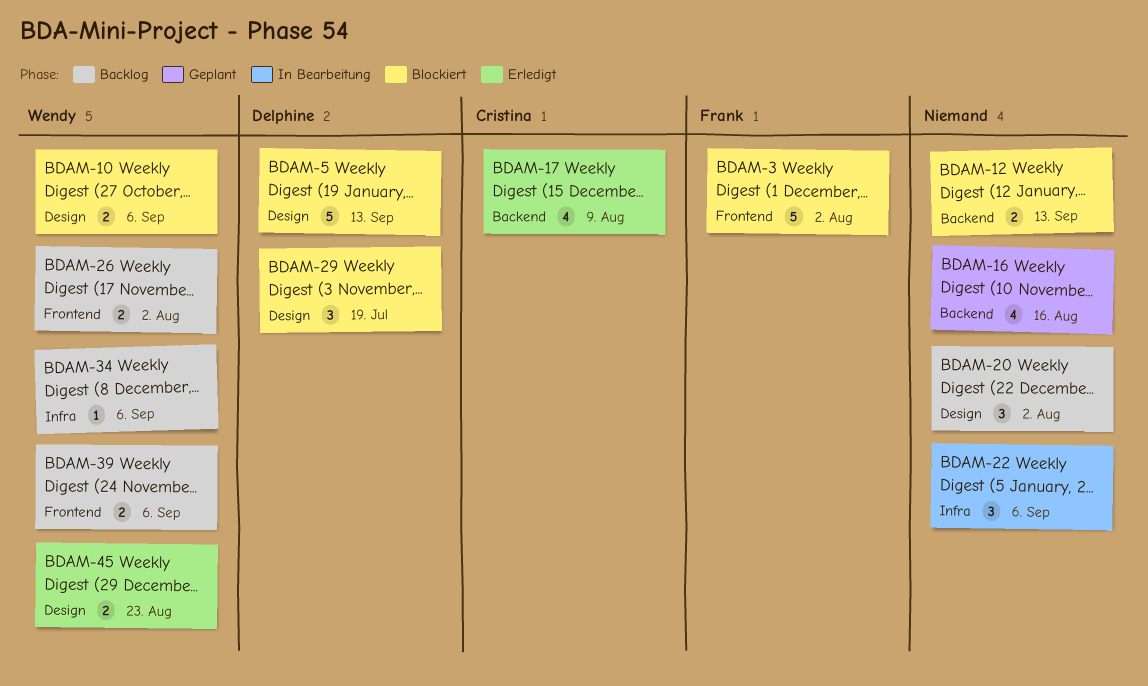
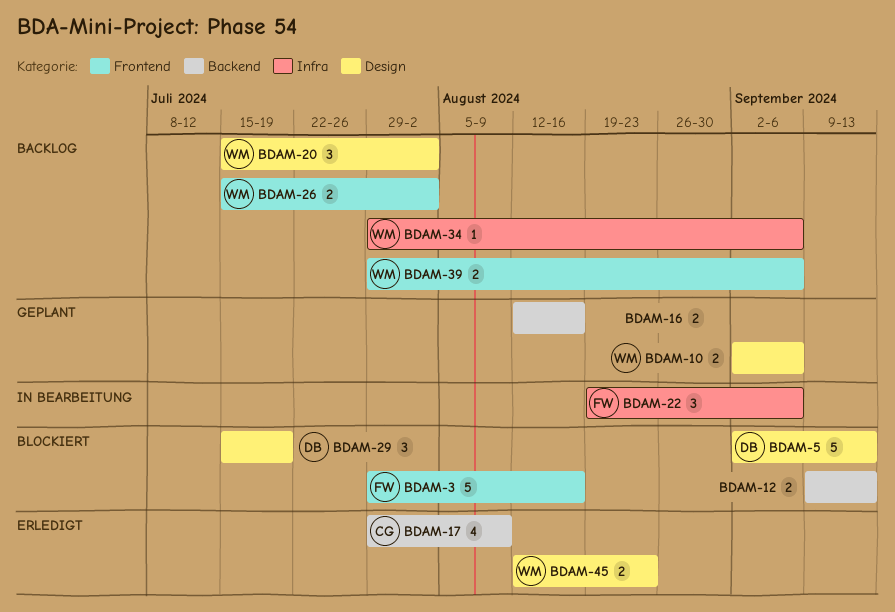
BDAM-3, due: Aug 2 -> Aug 16
BDAM-10, status: Blockiert -> Geplant
BDAM-16, estimate: 4 -> 2
BDAM-20, owner: none -> Wendy
BDAM-22, owner: none -> Frank

